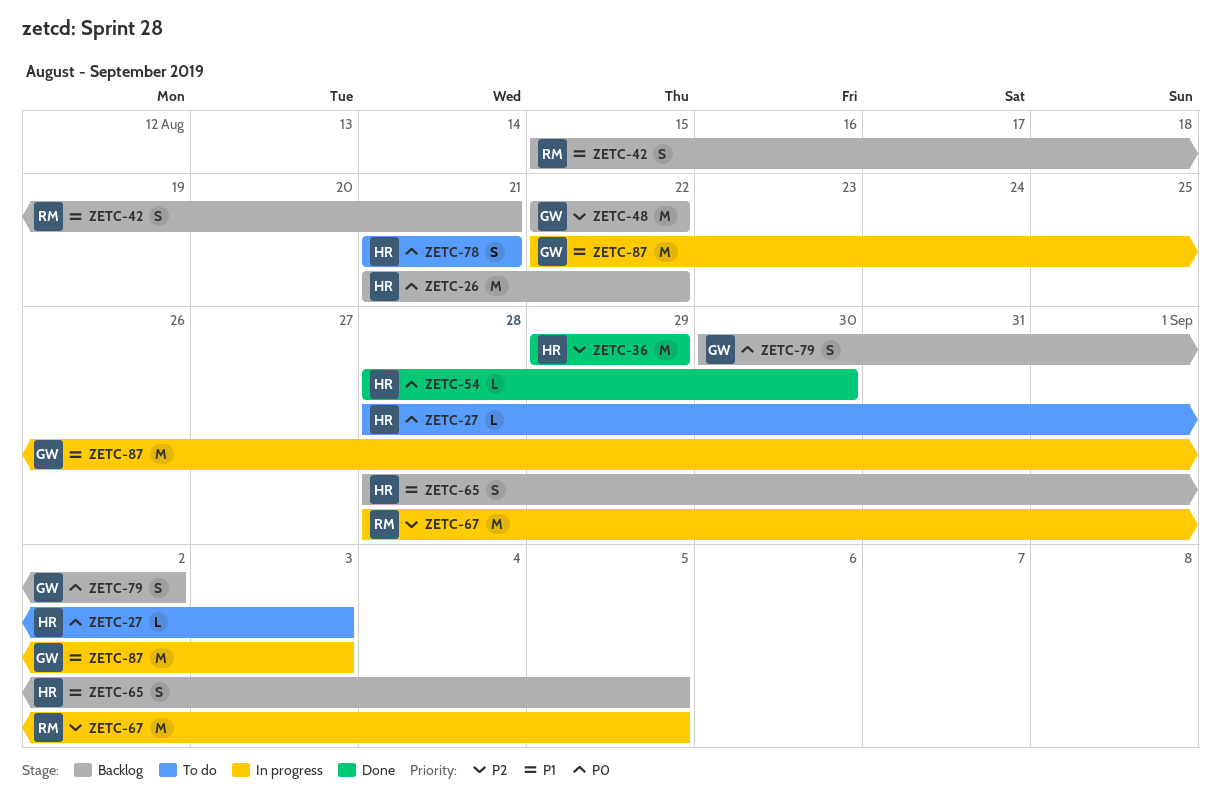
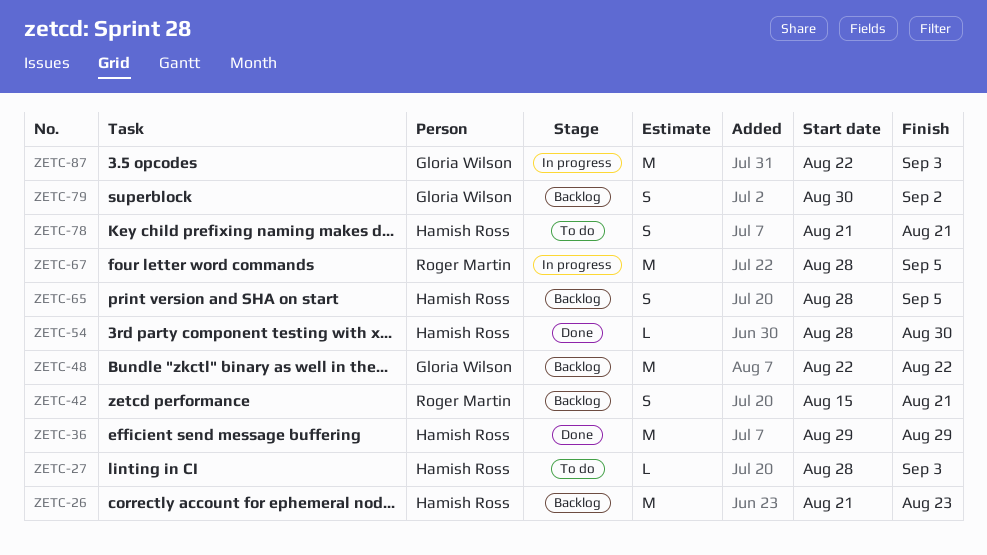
ZETC-26, due: Aug 22 -> Aug 23

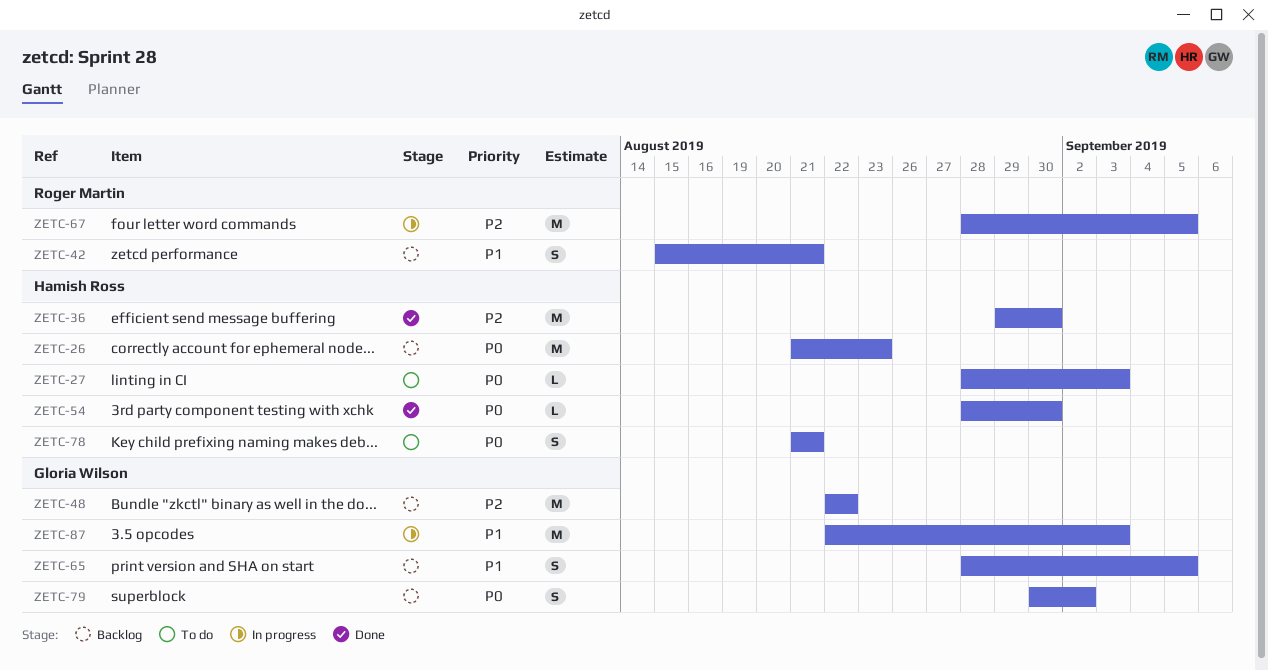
ZETC-36, due: Aug 29 -> Aug 30
ZETC-65, owner: Hamish Ross -> Gloria Wilson

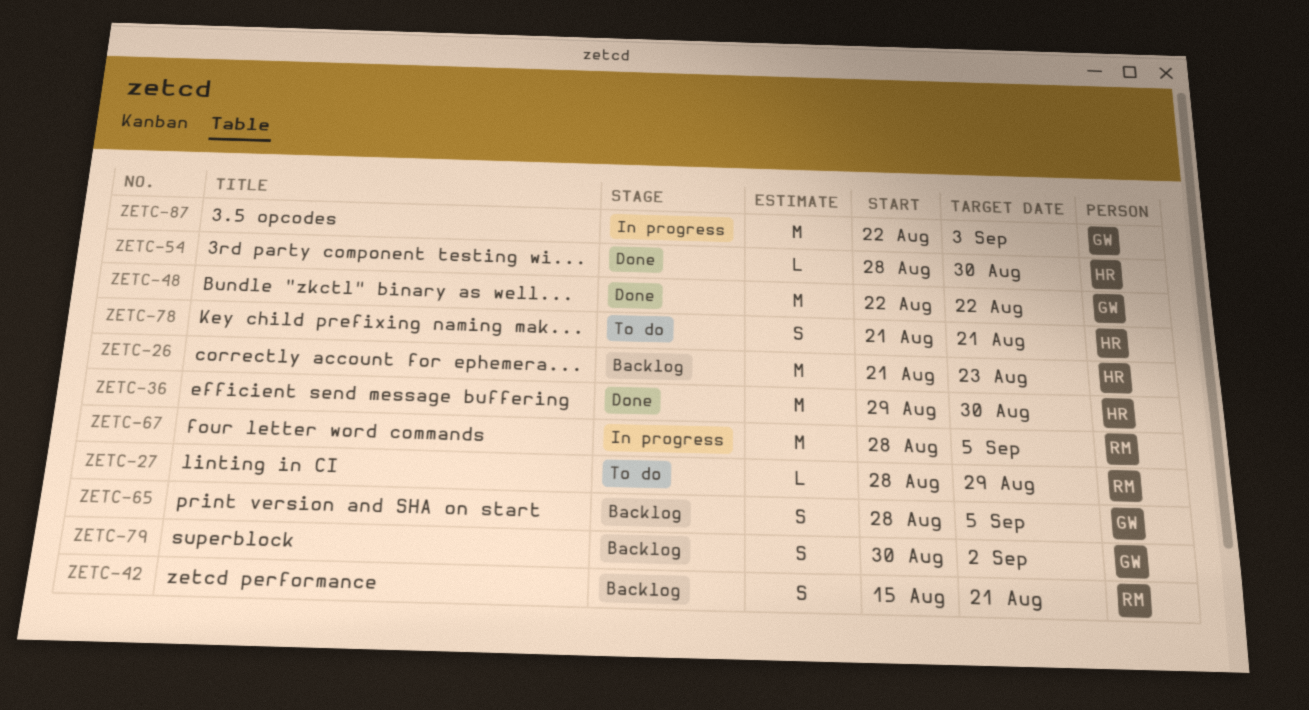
ZETC-27, owner: Hamish Ross -> Roger Martin
ZETC-27, due: Sep 3 -> Aug 29
ZETC-48, status: Backlog -> Done

